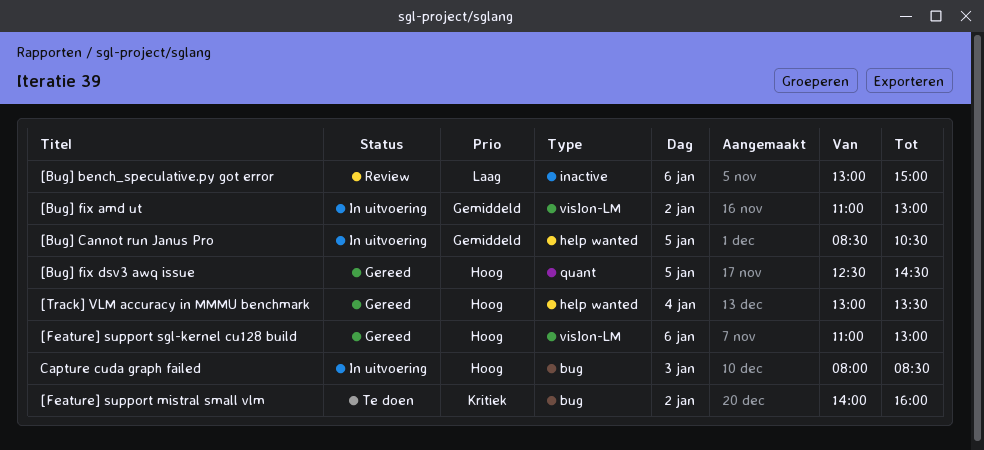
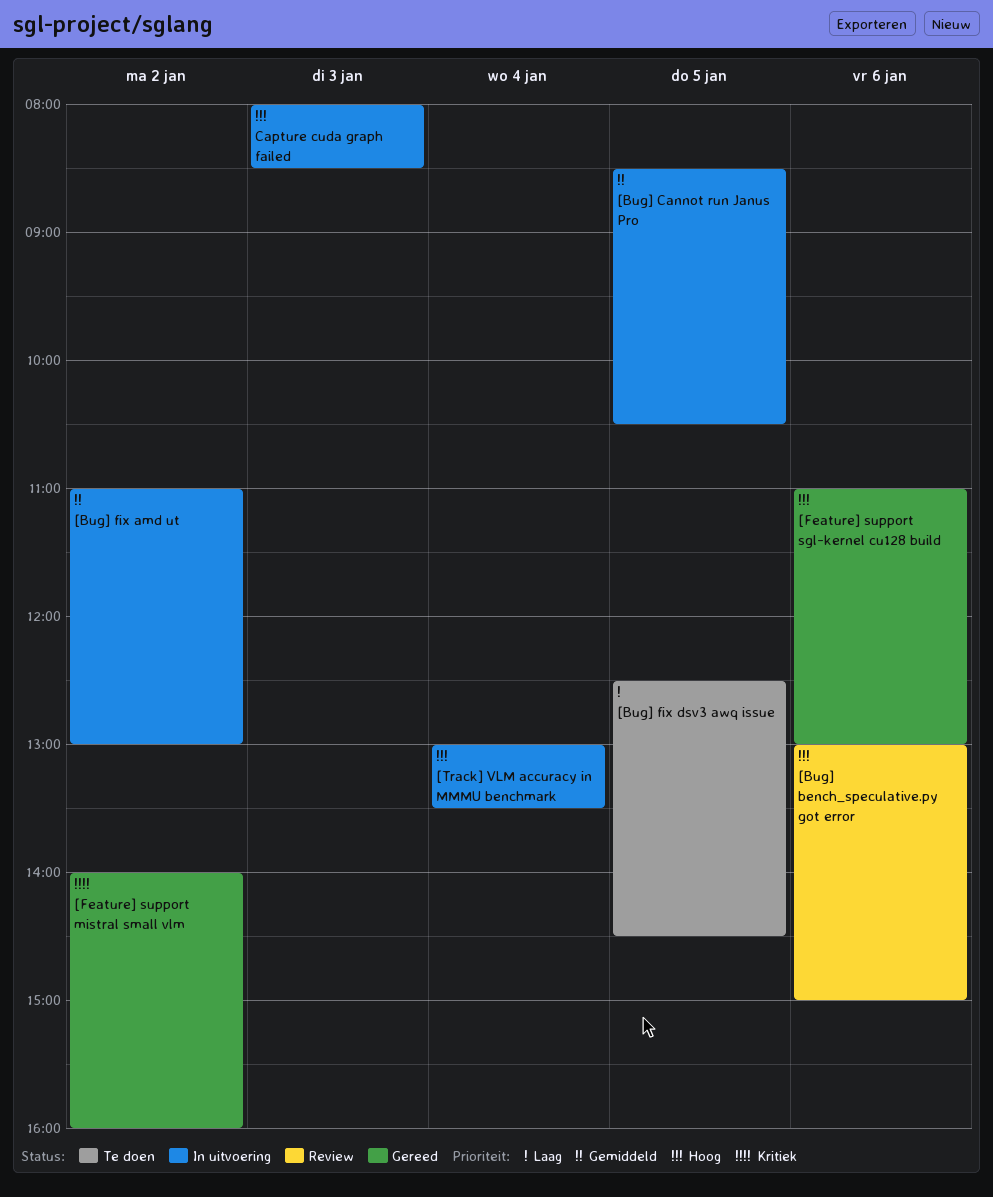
[Bug] bench_speculative.py got error, priority: Laag -> Hoog
[Bug] fix dsv3 awq issue, status: Gereed -> Te doen
[Bug] fix dsv3 awq issue, priority: Hoog -> Laag
[Feature] support mistral small vlm, status: Te doen -> Gereed
[Track] VLM accuracy in MMMU benchmark, status: Gereed -> In uitvoering

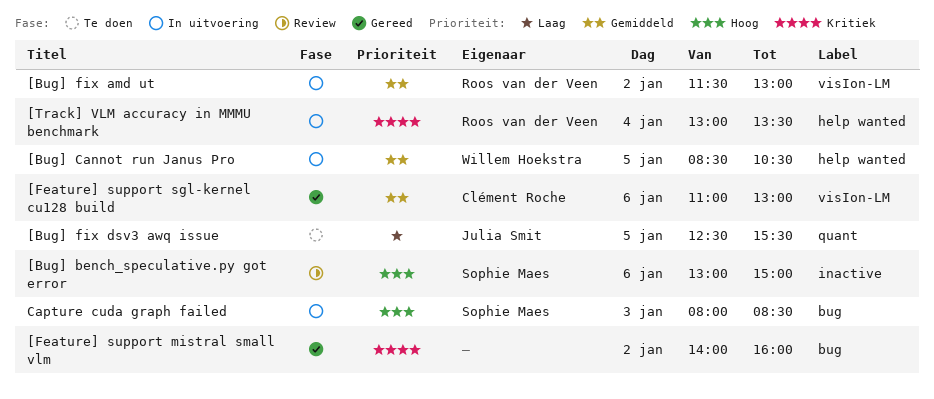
[Bug] fix amd ut, begins: 11:00 -> 11:30
[Bug] fix dsv3 awq issue, ends: 14:30 -> 15:30
[Feature] support sgl-kernel cu128 build, priority: Hoog -> Gemiddeld
[Track] VLM accuracy in MMMU benchmark, priority: Hoog -> Kritiek

